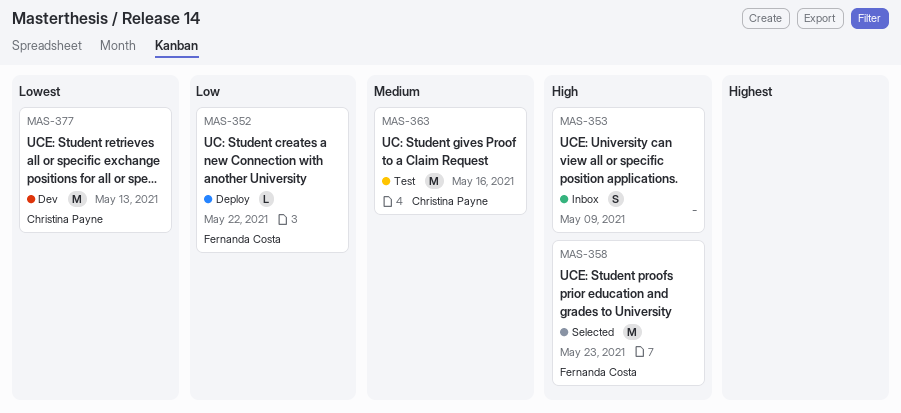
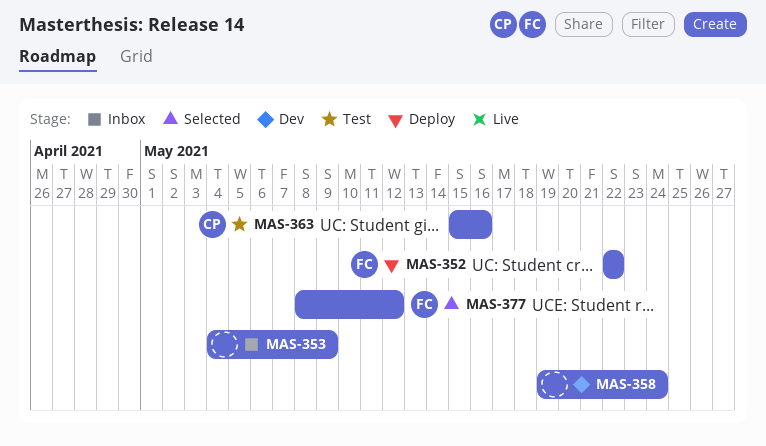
MAS-358, status: Selected -> Dev
MAS-358, owner: Fernanda Costa -> none
MAS-358, due: May 23 -> May 24
MAS-377, status: Dev -> Selected
MAS-377, owner: Christina Payne -> Fernanda Costa
MAS-377, due: May 13 -> May 12

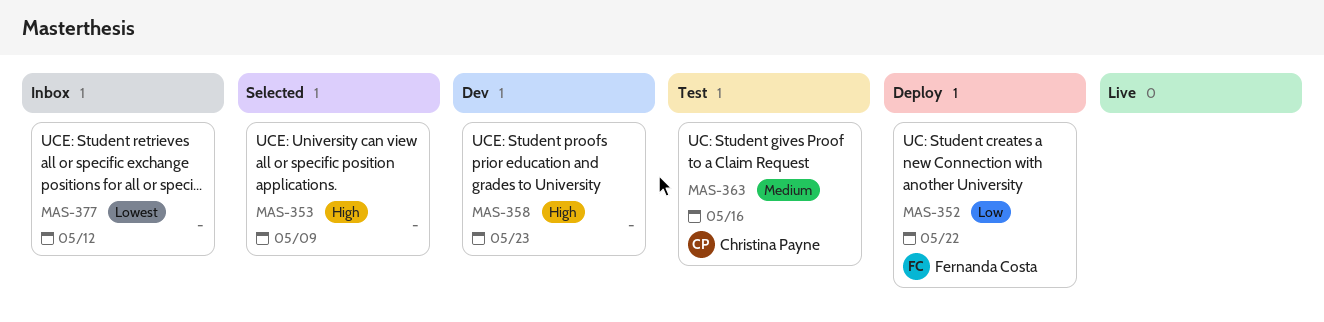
MAS-353, status: Inbox -> Selected
MAS-358, due: May 24 -> May 23
MAS-377, status: Selected -> Inbox
MAS-377, owner: Fernanda Costa -> none

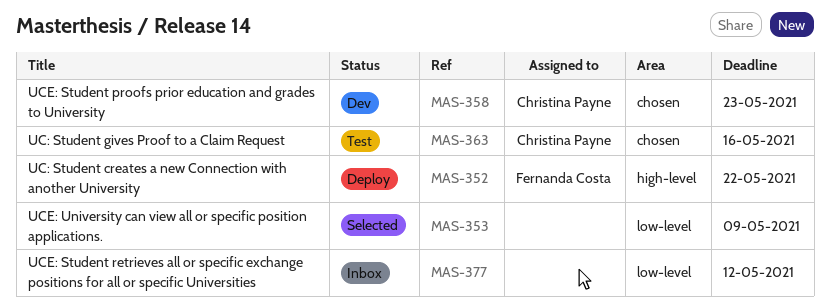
MAS-358, owner: none -> Christina Payne

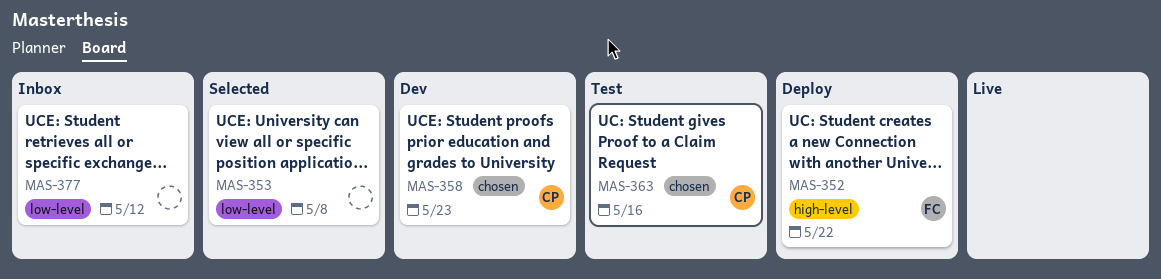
MAS-353, due: May 9 -> May 8

